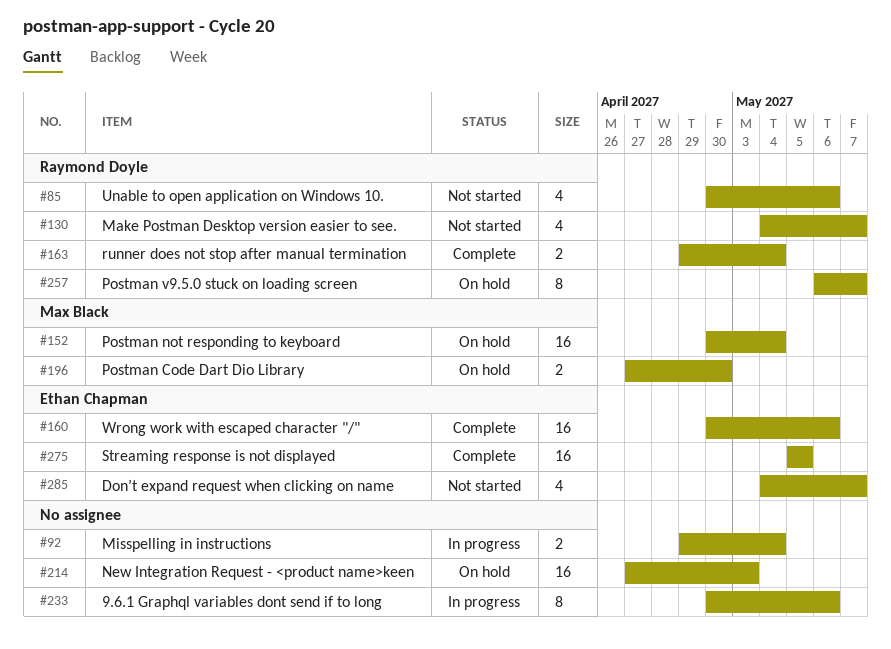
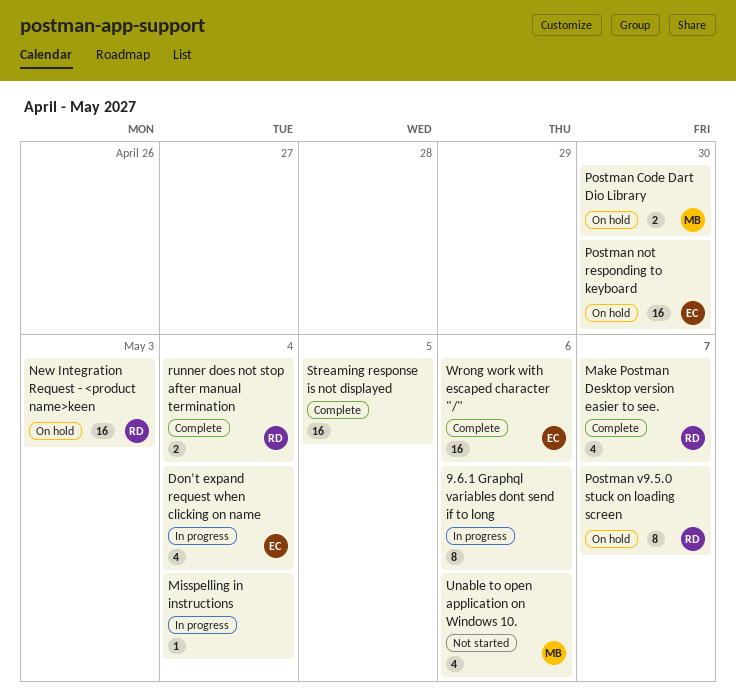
Don’t expand request when clicking on name, status: Not started -> In progress
Don’t expand request when clicking on name, due: May 7 -> May 4
Make Postman Desktop version easier to see., status: Not started -> Complete
Misspelling in instructions, estimate: 2 -> 1
New Integration Request - <product name>keen, owner: none -> Raymond Doyle
Postman not responding to keyboard, owner: Max Black -> Ethan Chapman
Postman not responding to keyboard, due: May 4 -> Apr 30
Streaming response is not displayed, owner: Ethan Chapman -> none
Unable to open application on Windows 10., owner: Raymond Doyle -> Max Black

